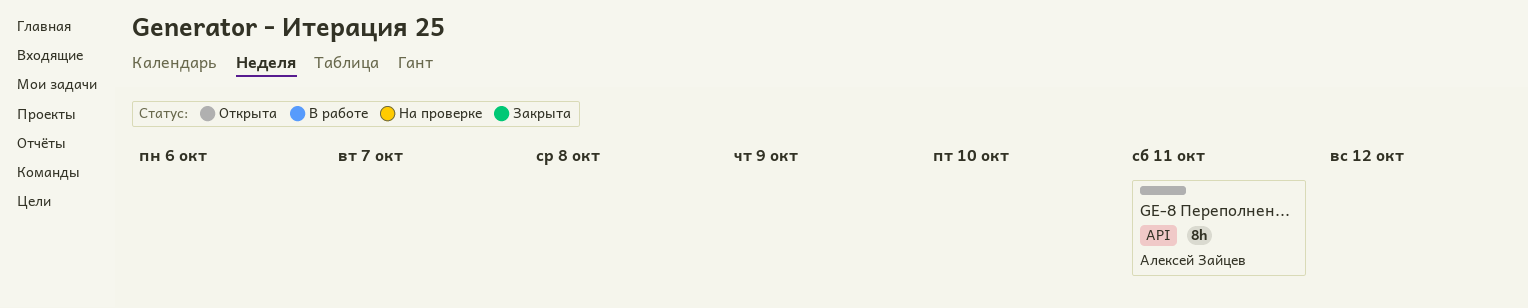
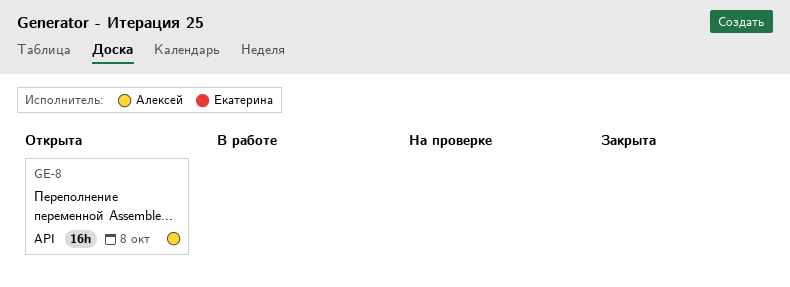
GE-8, estimate: 8h -> 16h
GE-8, due: Oct 11 -> Oct 8

